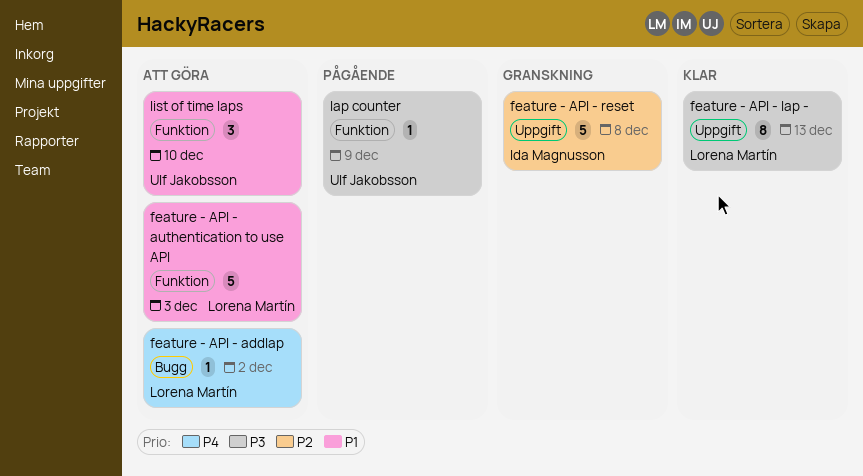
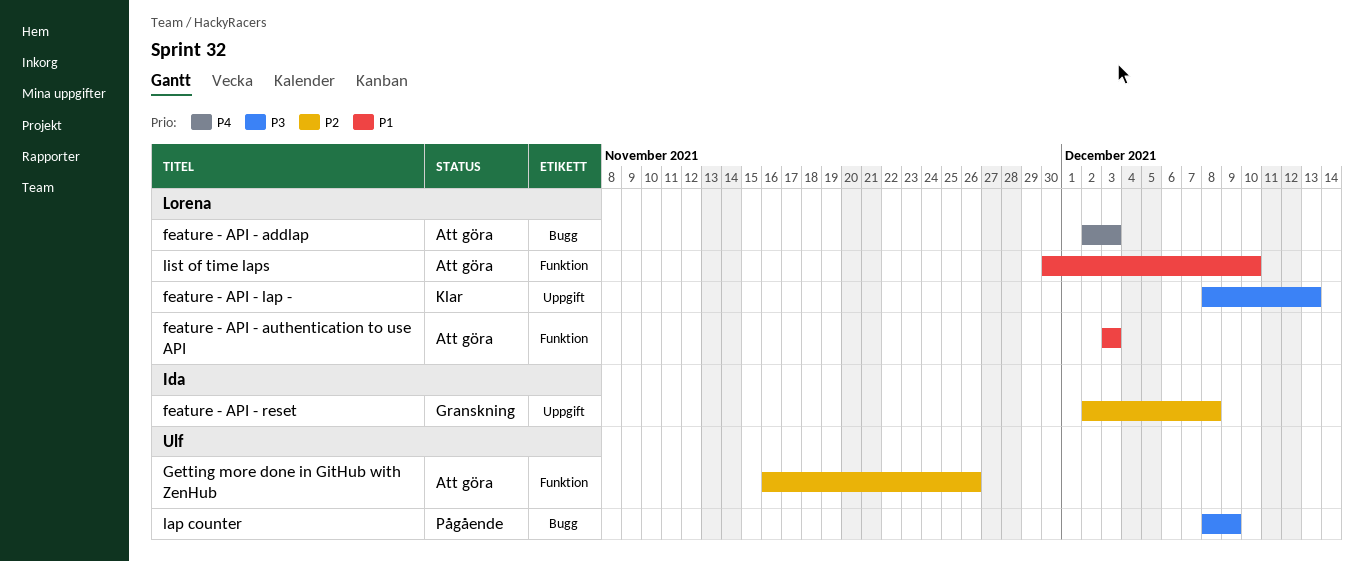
feature - API - addlap, due: Dec 2 -> Dec 3
Getting more done in GitHub with ZenHub: none -> present
lap counter, label: Funktion -> Bugg
list of time laps, owner: Ulf Jakobsson -> Lorena Martín

